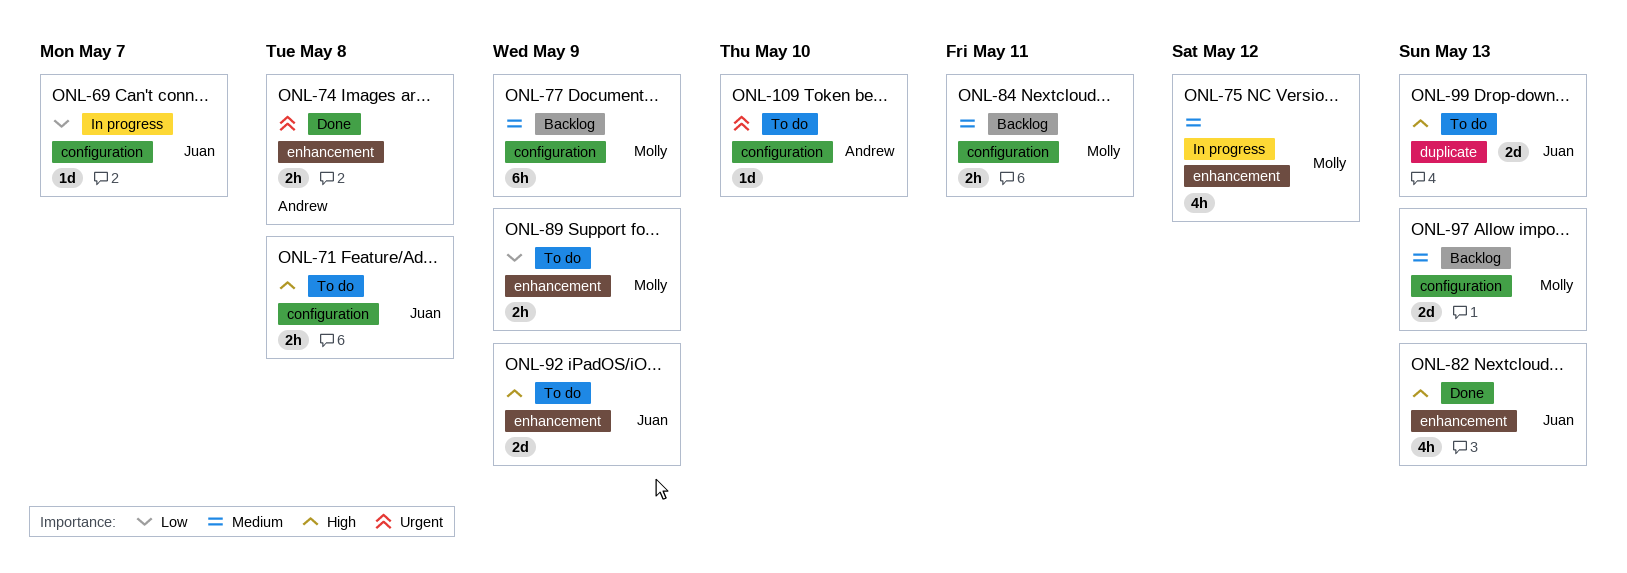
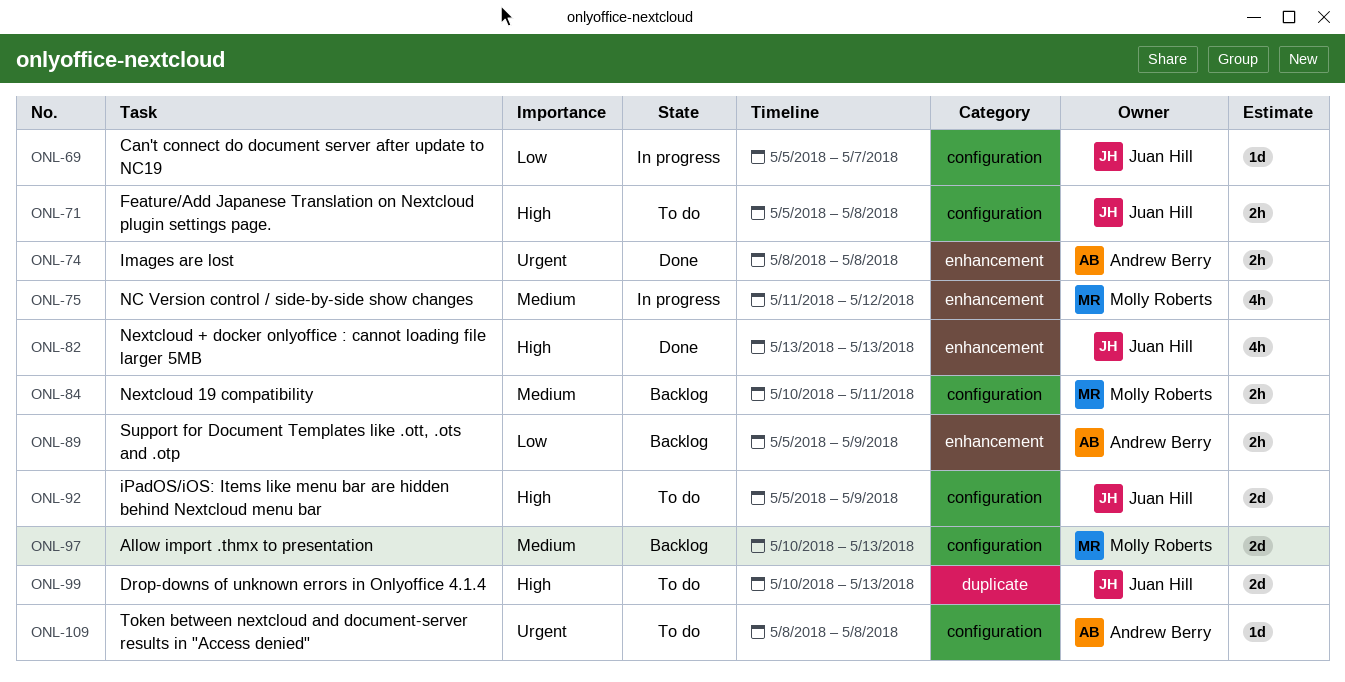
ONL-77: present -> none
ONL-89, status: To do -> Backlog
ONL-89, owner: Molly Roberts -> Andrew Berry
ONL-92, label: enhancement -> configuration
ONL-109, due: May 10 -> May 8

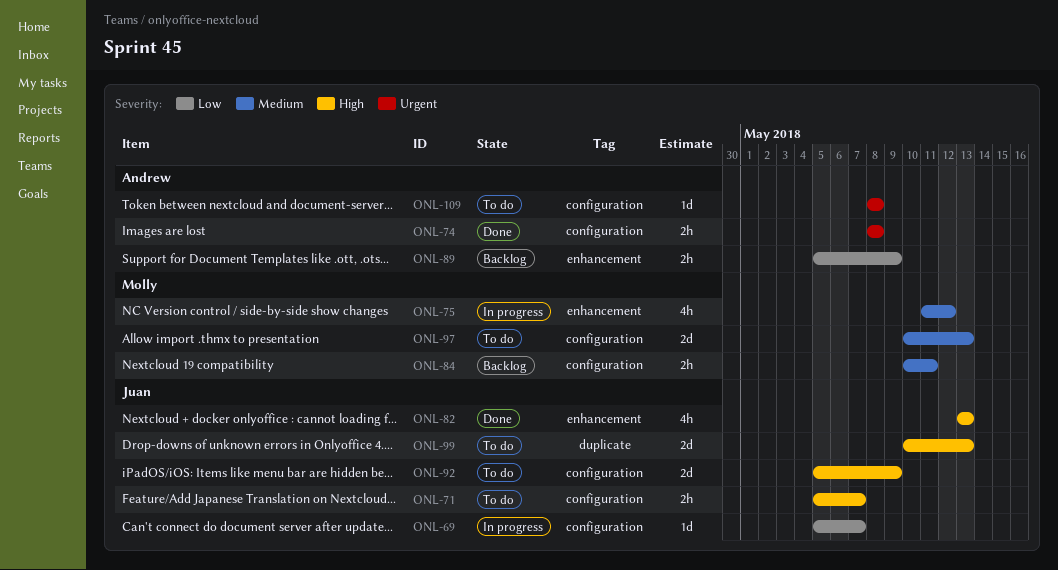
ONL-71, due: May 8 -> May 7
ONL-74, label: enhancement -> configuration
ONL-97, status: Backlog -> To do

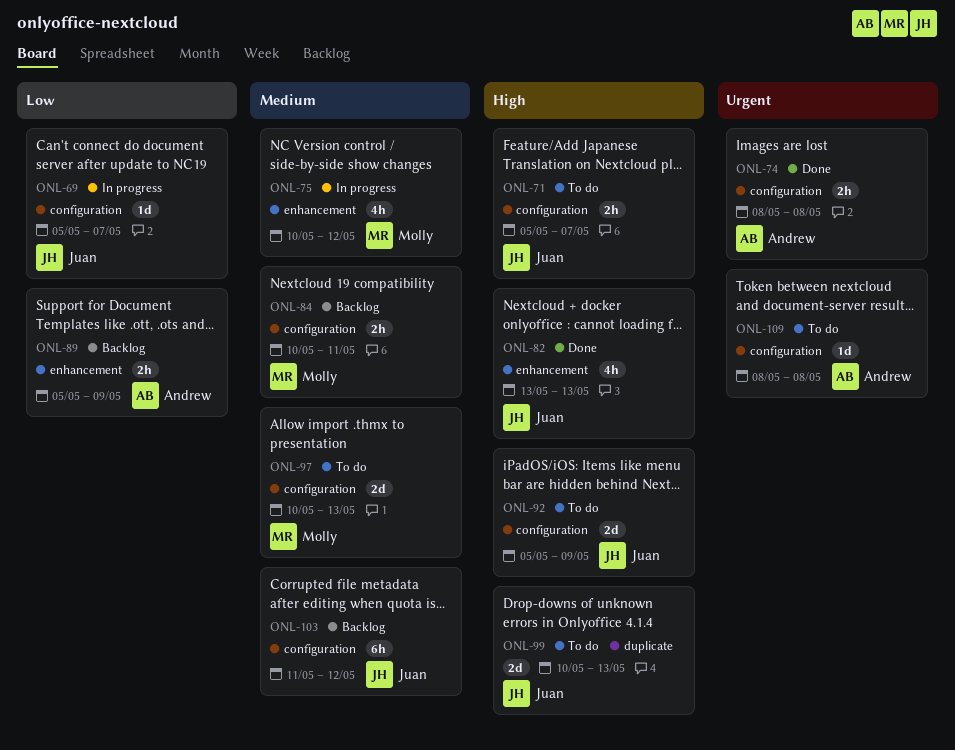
ONL-75, start: May 11 -> May 10
ONL-103: none -> present

